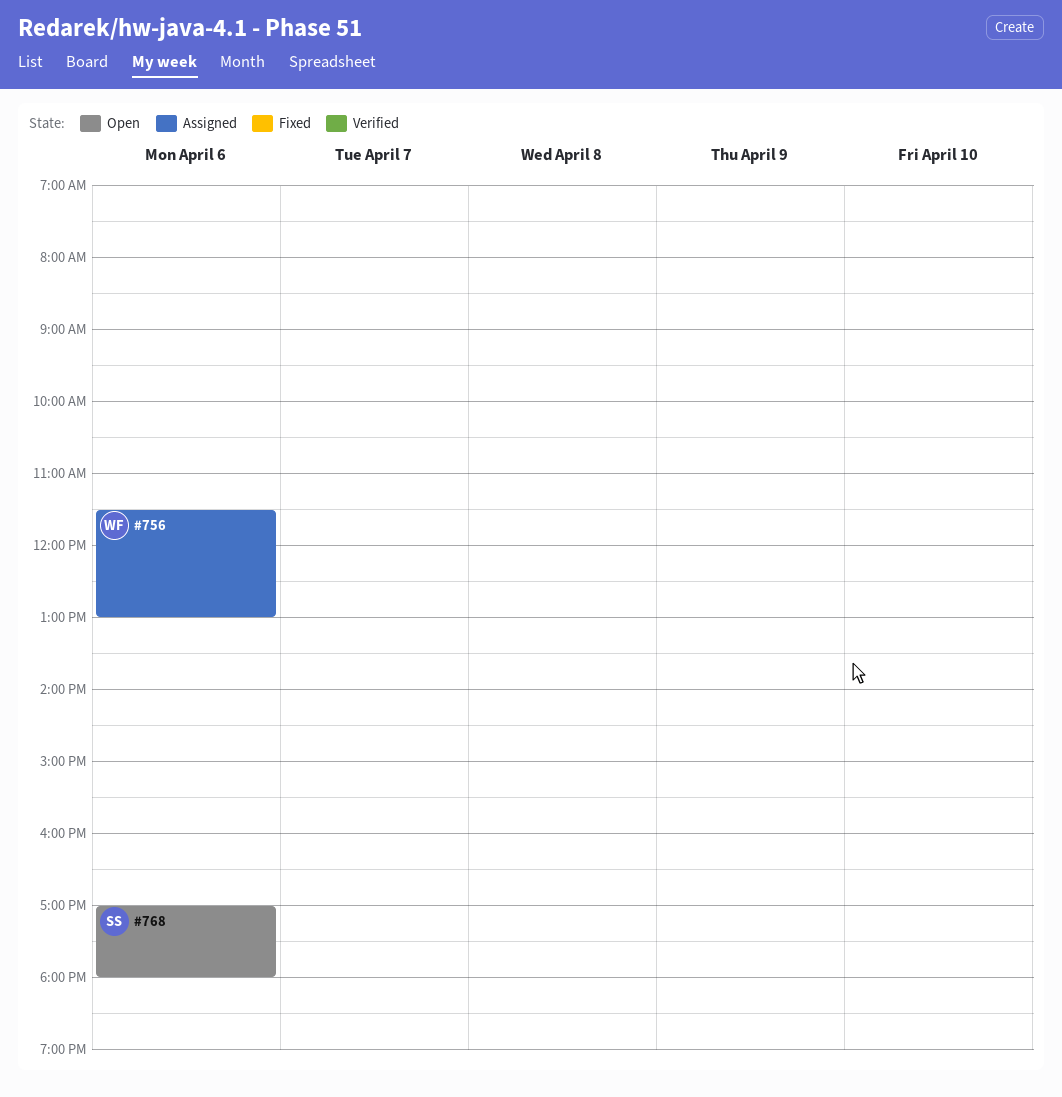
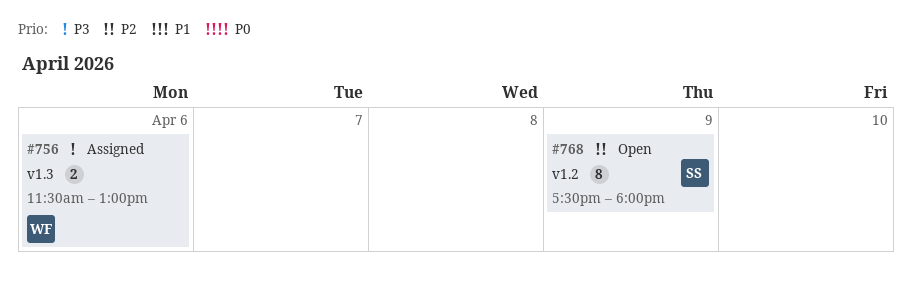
#768, day: Apr 6 -> Apr 9
#768, begins: 17:00 -> 17:30

